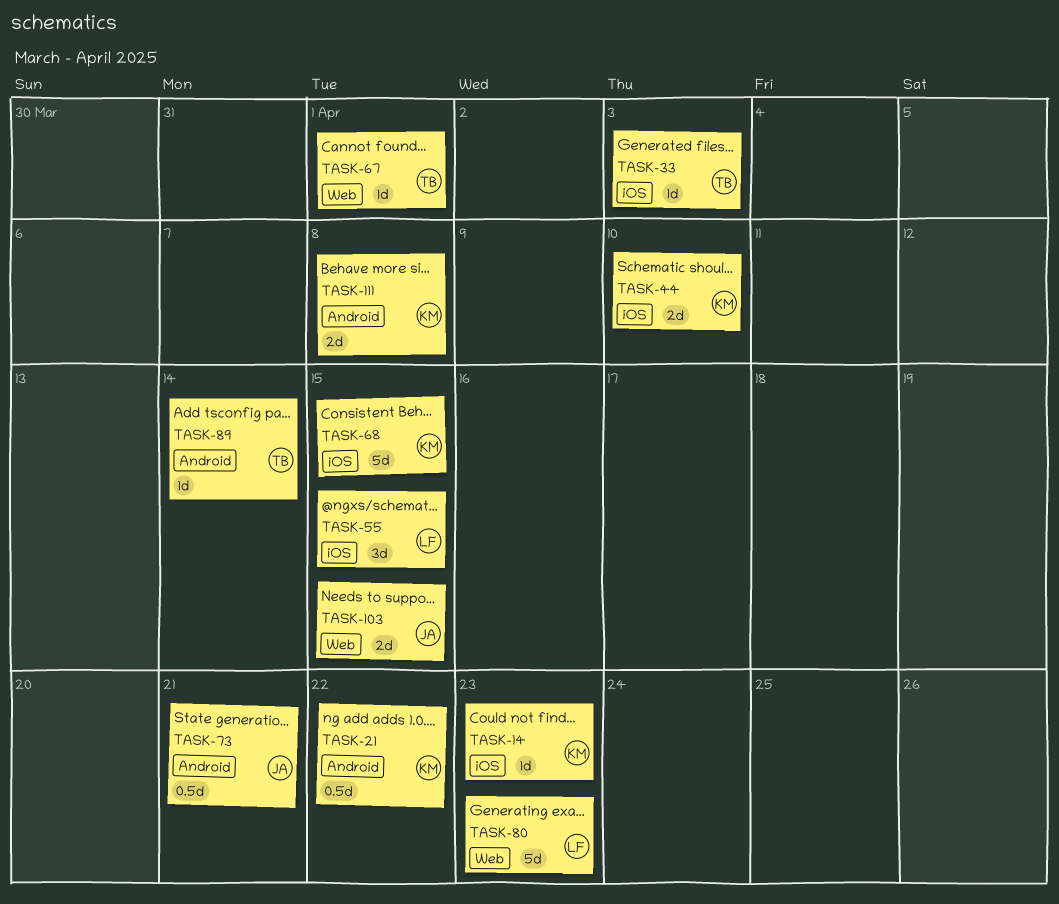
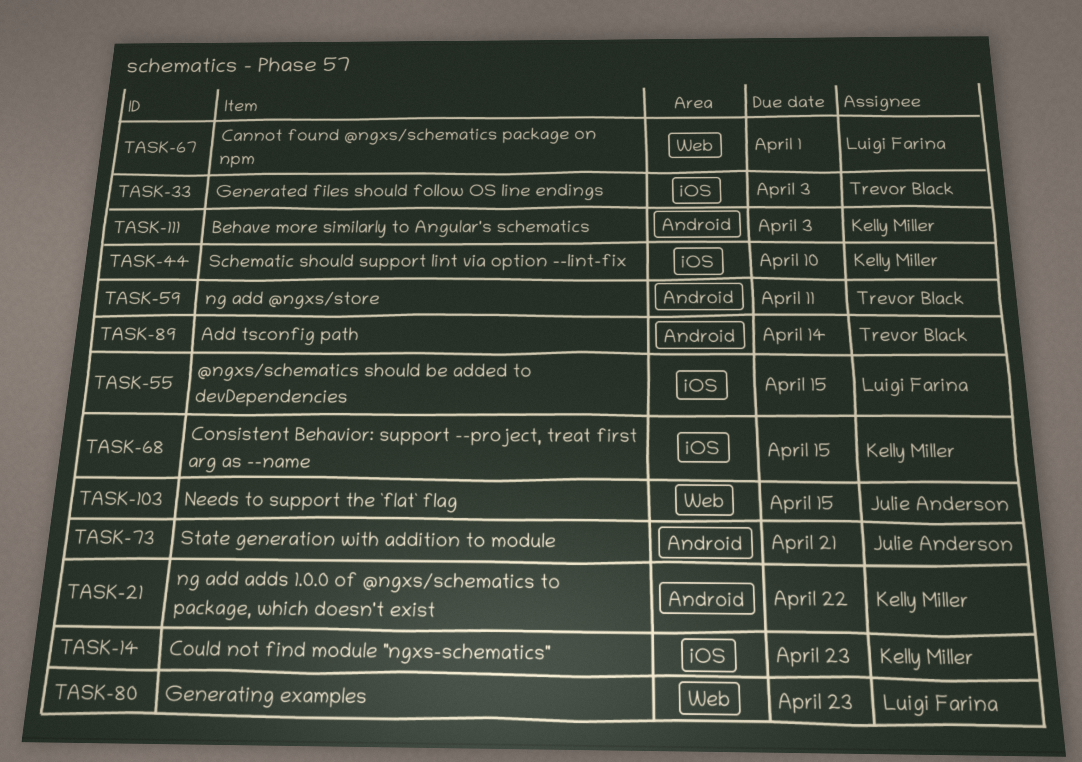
TASK-59: none -> present
TASK-67, owner: Trevor Black -> Luigi Farina
TASK-111, due: Apr 8 -> Apr 3

